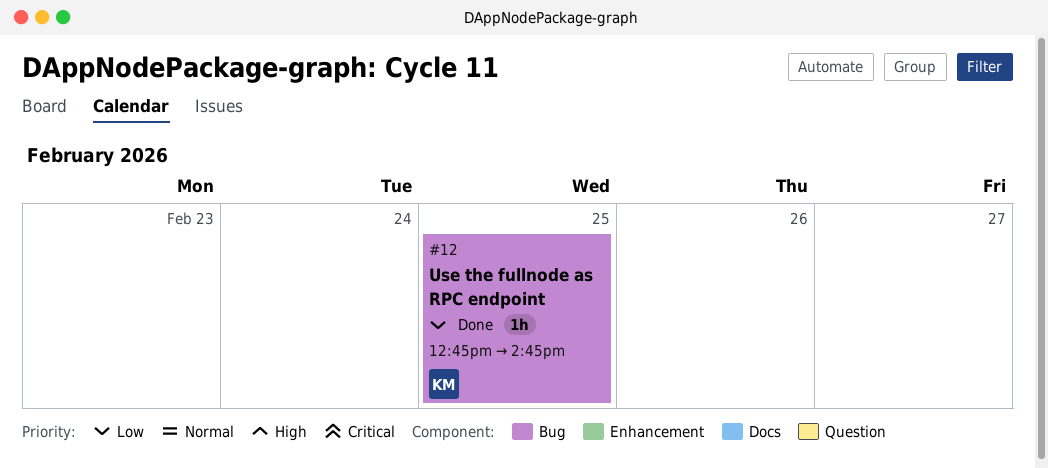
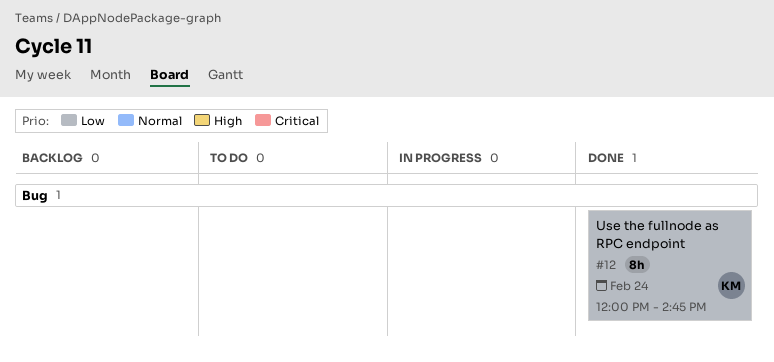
#12, estimate: 1h -> 8h
#12, day: Feb 25 -> Feb 24
#12, begins: 12:45 -> 12:00

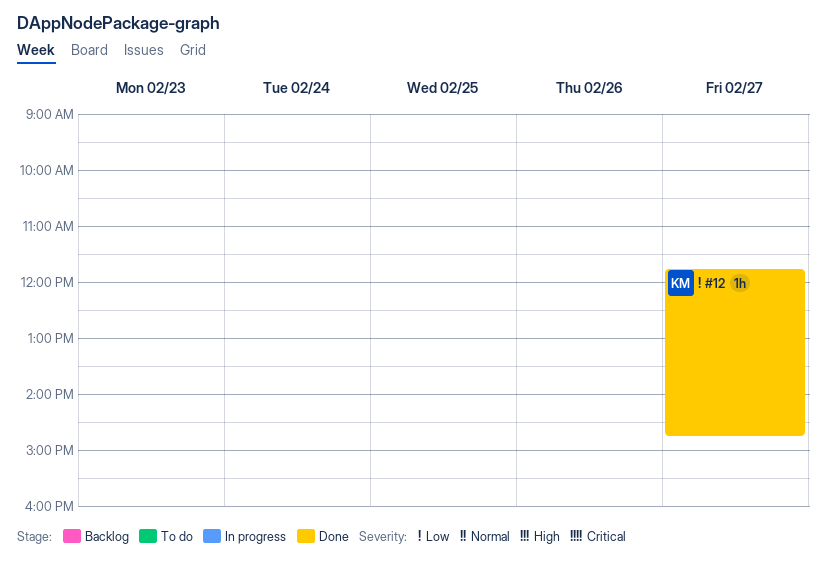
#12, estimate: 8h -> 1h
#12, day: Feb 24 -> Feb 27
#12, begins: 12:00 -> 11:45

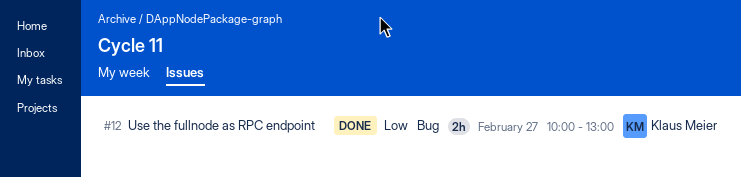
#12, estimate: 1h -> 2h
#12, begins: 11:45 -> 10:00
#12, ends: 14:45 -> 13:00

